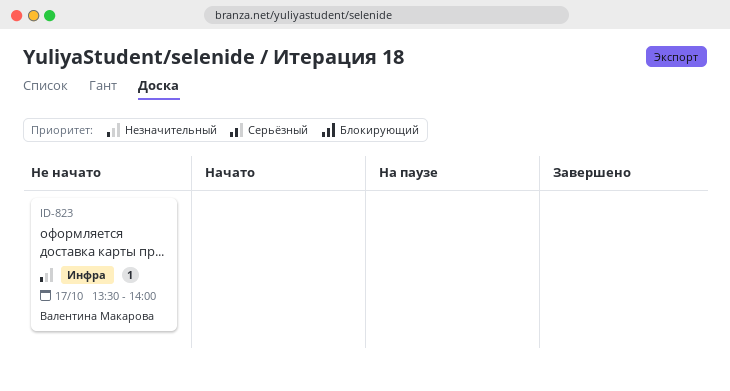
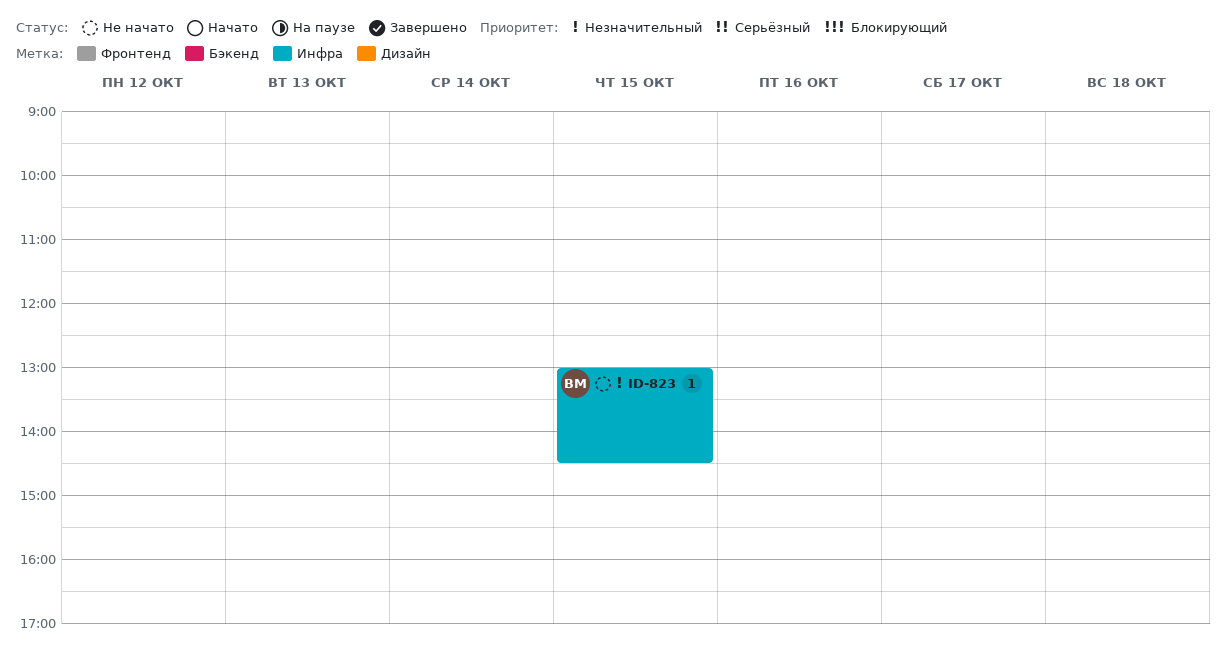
ID-823, day: Oct 17 -> Oct 15
ID-823, begins: 13:30 -> 13:00
ID-823, ends: 14:00 -> 14:30

